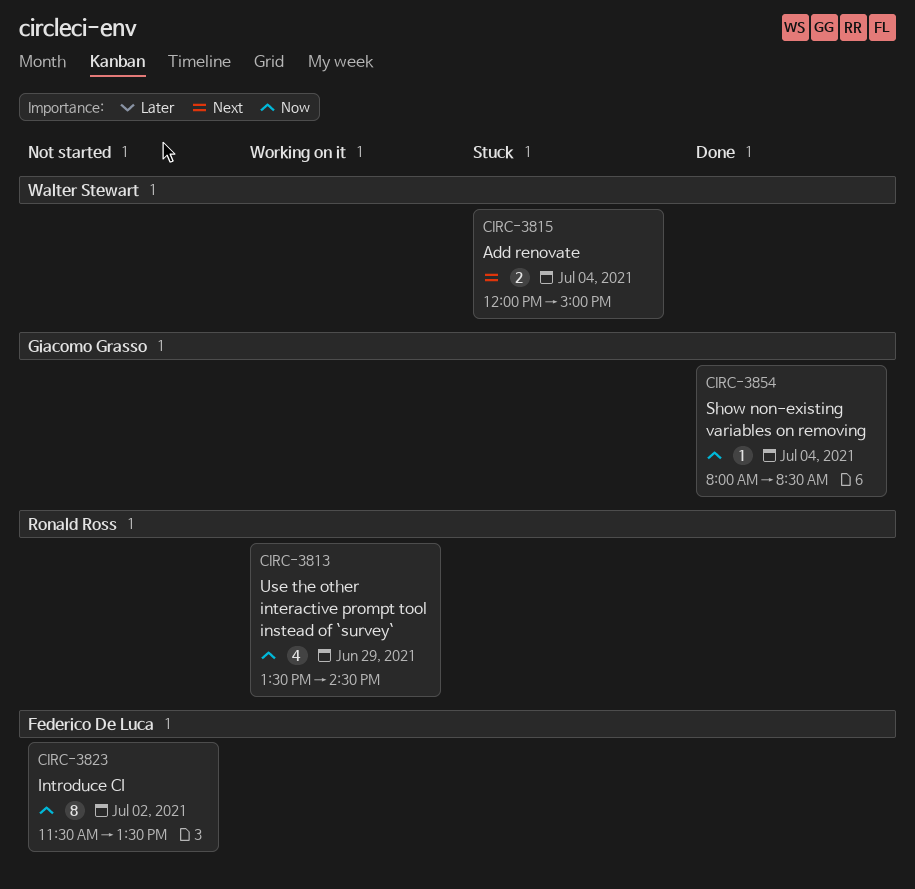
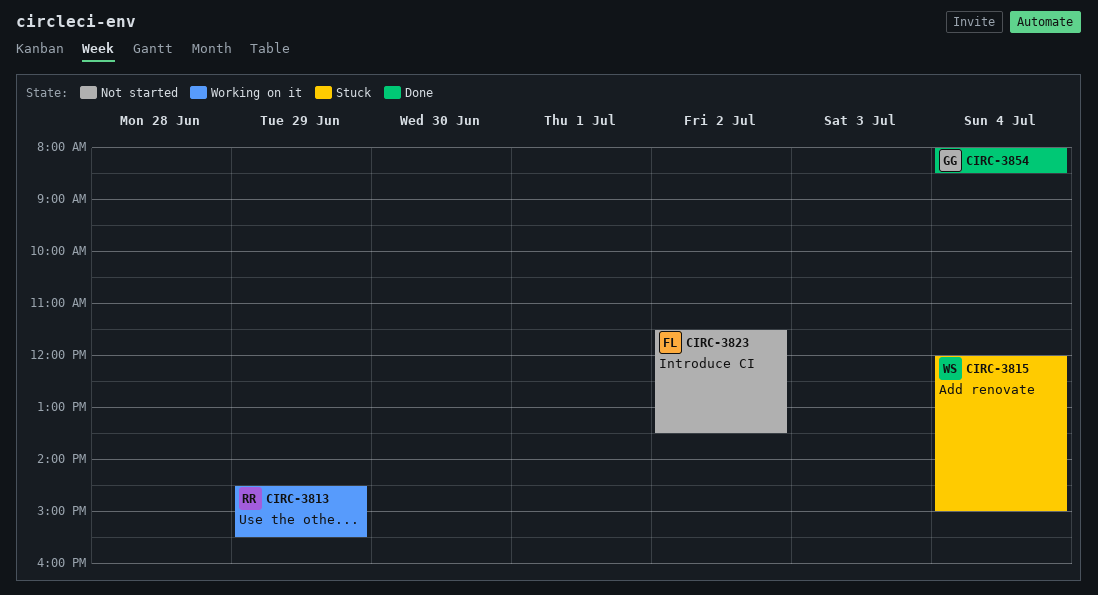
CIRC-3813, begins: 13:30 -> 14:30
CIRC-3813, ends: 14:30 -> 15:30

